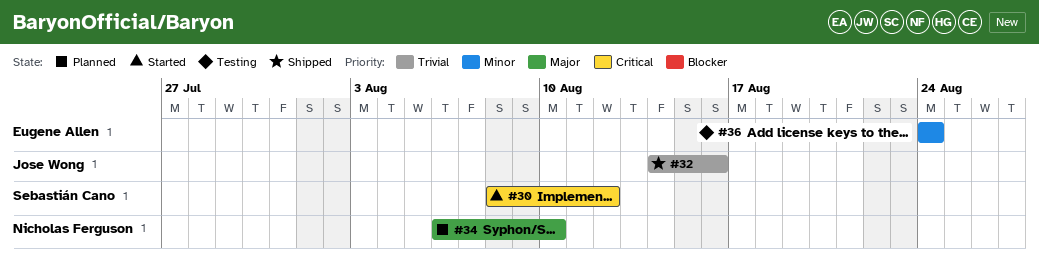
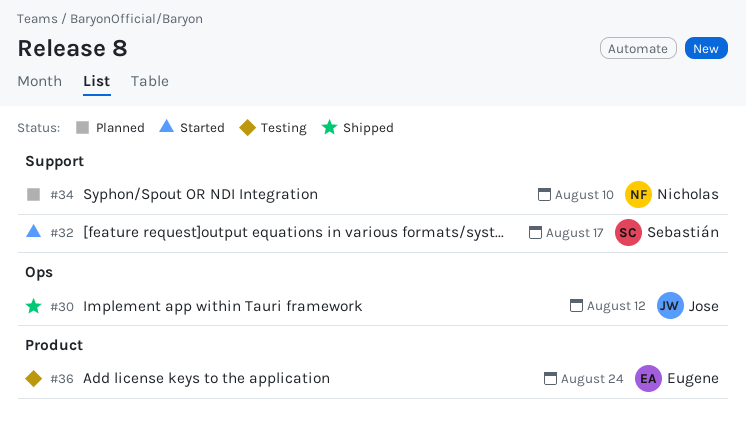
#30, status: Started -> Shipped
#30, owner: Sebastián Cano -> Jose Wong
#32, status: Shipped -> Started
#32, owner: Jose Wong -> Sebastián Cano
#32, due: Aug 16 -> Aug 17

